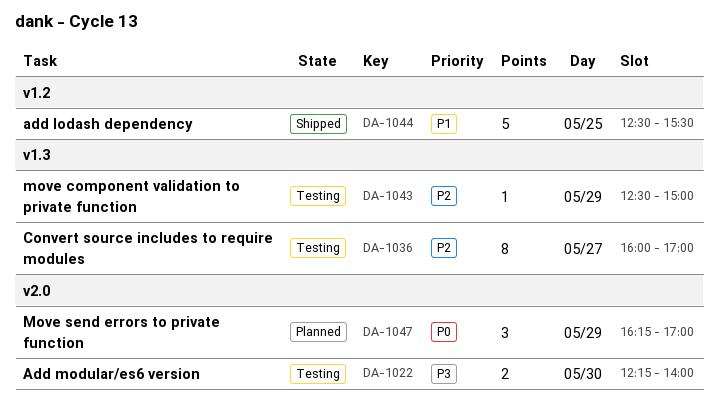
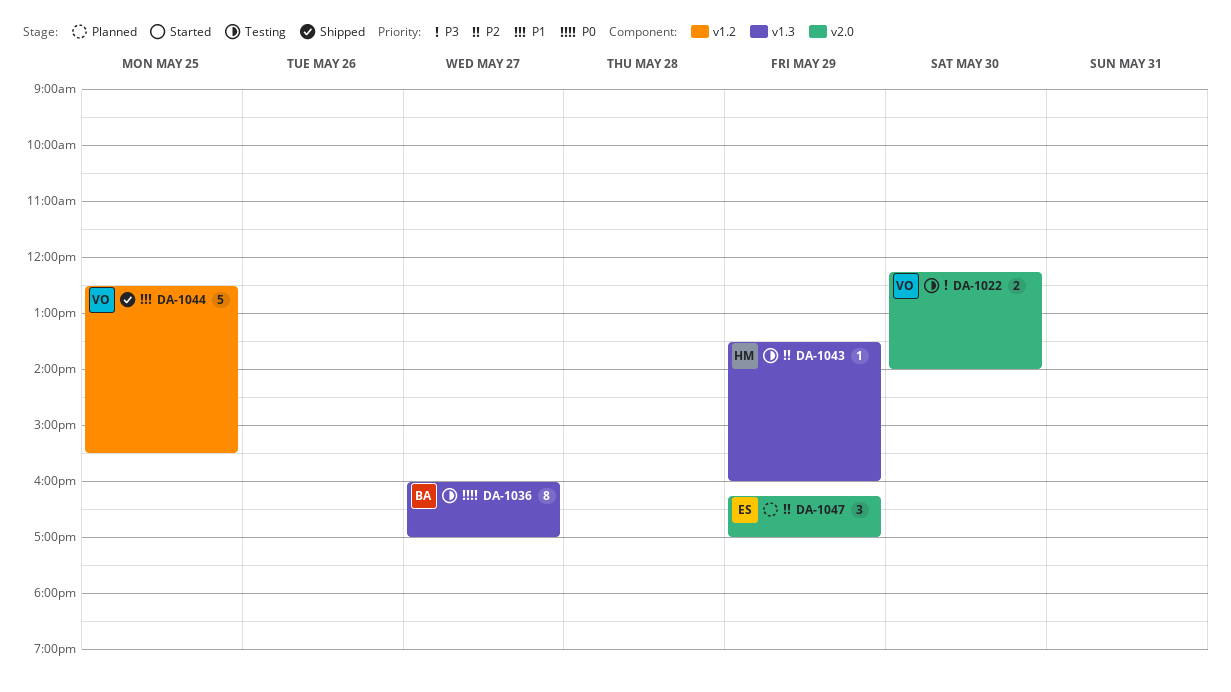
DA-1036, priority: P2 -> P0
DA-1043, begins: 12:30 -> 13:30
DA-1043, ends: 15:00 -> 16:00
DA-1047, priority: P0 -> P2

